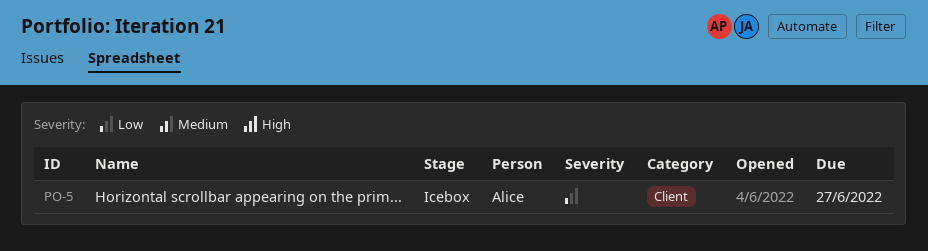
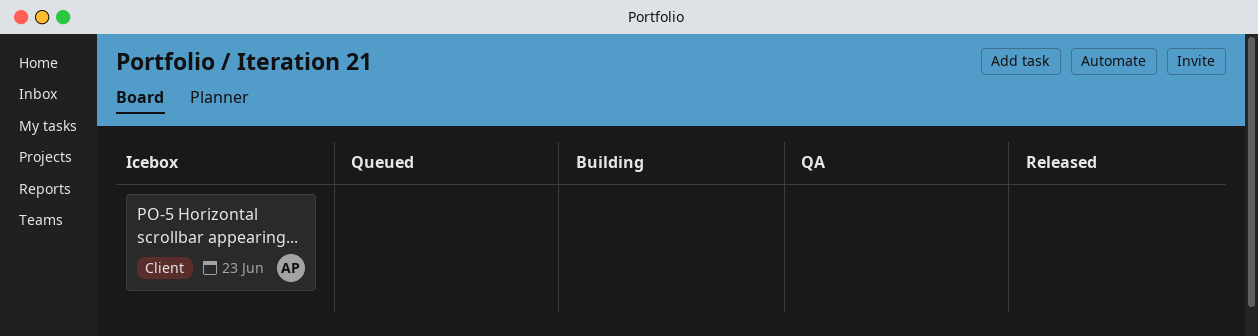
PO-5, due: Jun 27 -> Jun 23

